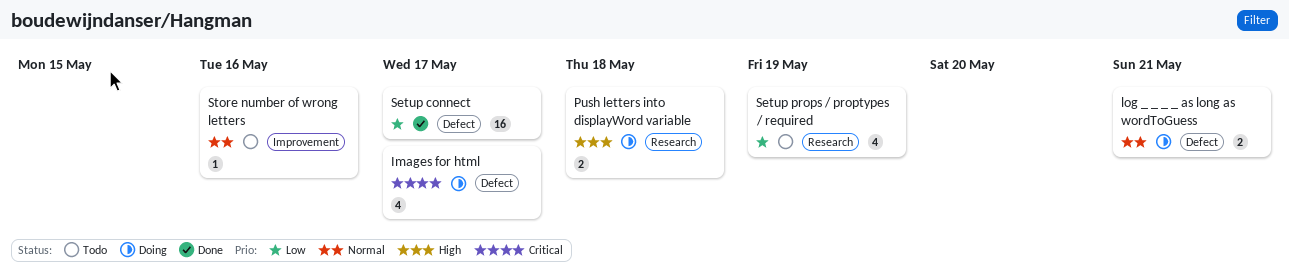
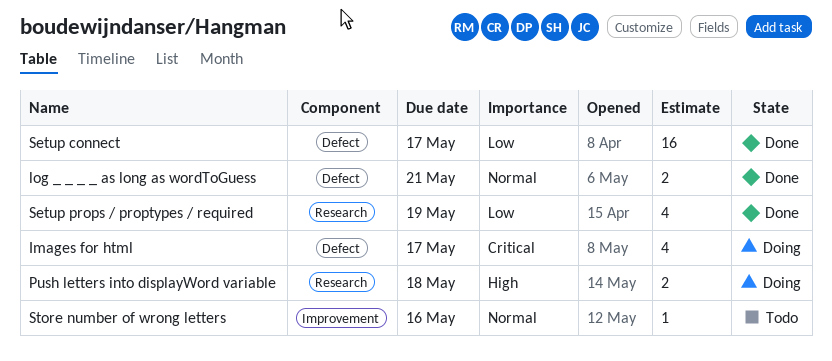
log _ _ _ _ as long as wordToGuess, status: Doing -> Done
Setup props / proptypes / required, status: Todo -> Done

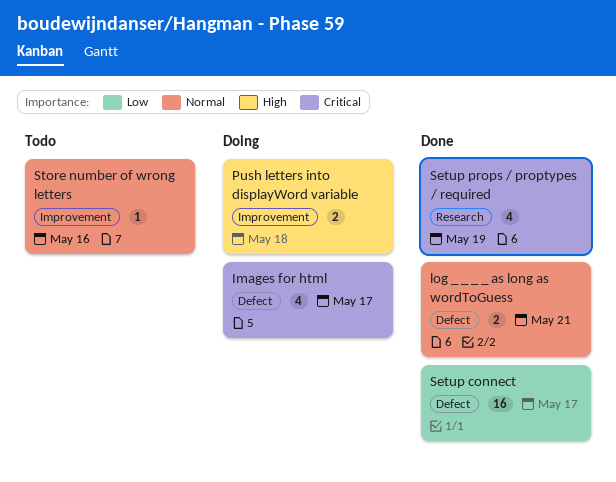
Push letters into displayWord variable, label: Research -> Improvement
Setup props / proptypes / required, priority: Low -> Critical

